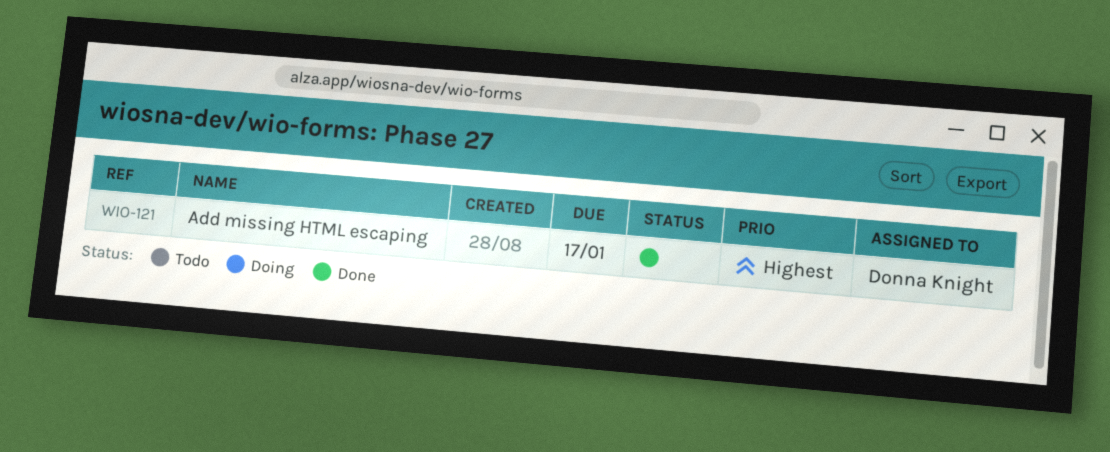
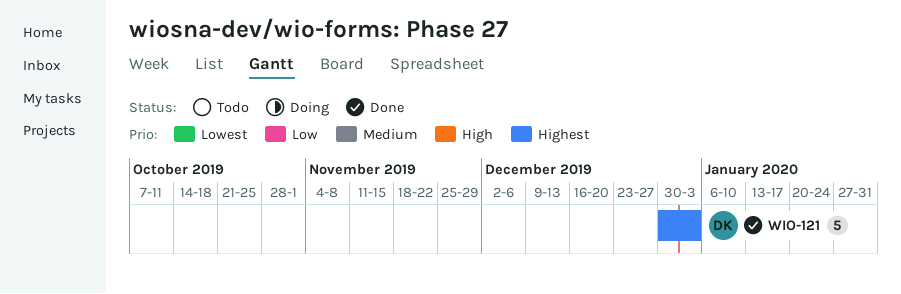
WIO-121, due: Jan 17 -> Jan 3

